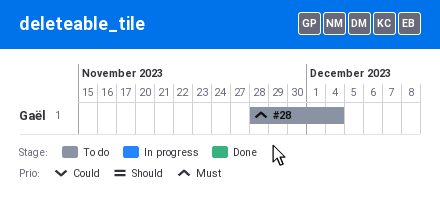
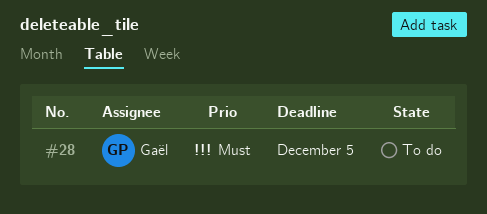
#28, due: Dec 4 -> Dec 5

